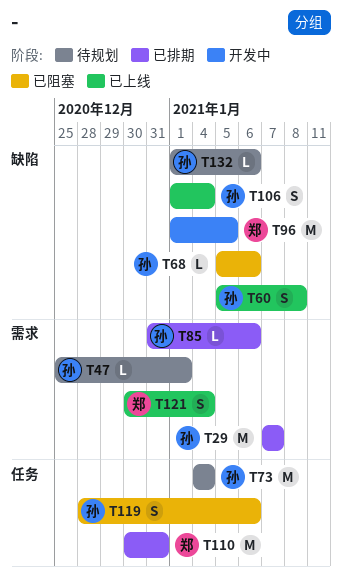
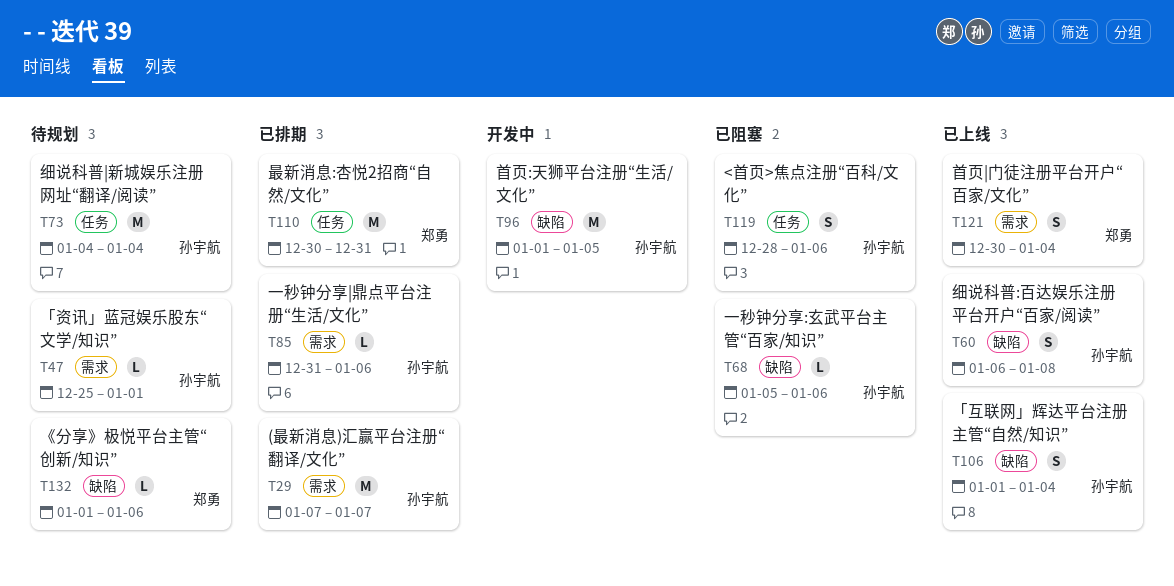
T60, start: Jan 5 -> Jan 6
T96, owner: 郑勇 -> 孙宇航
T132, owner: 孙宇航 -> 郑勇

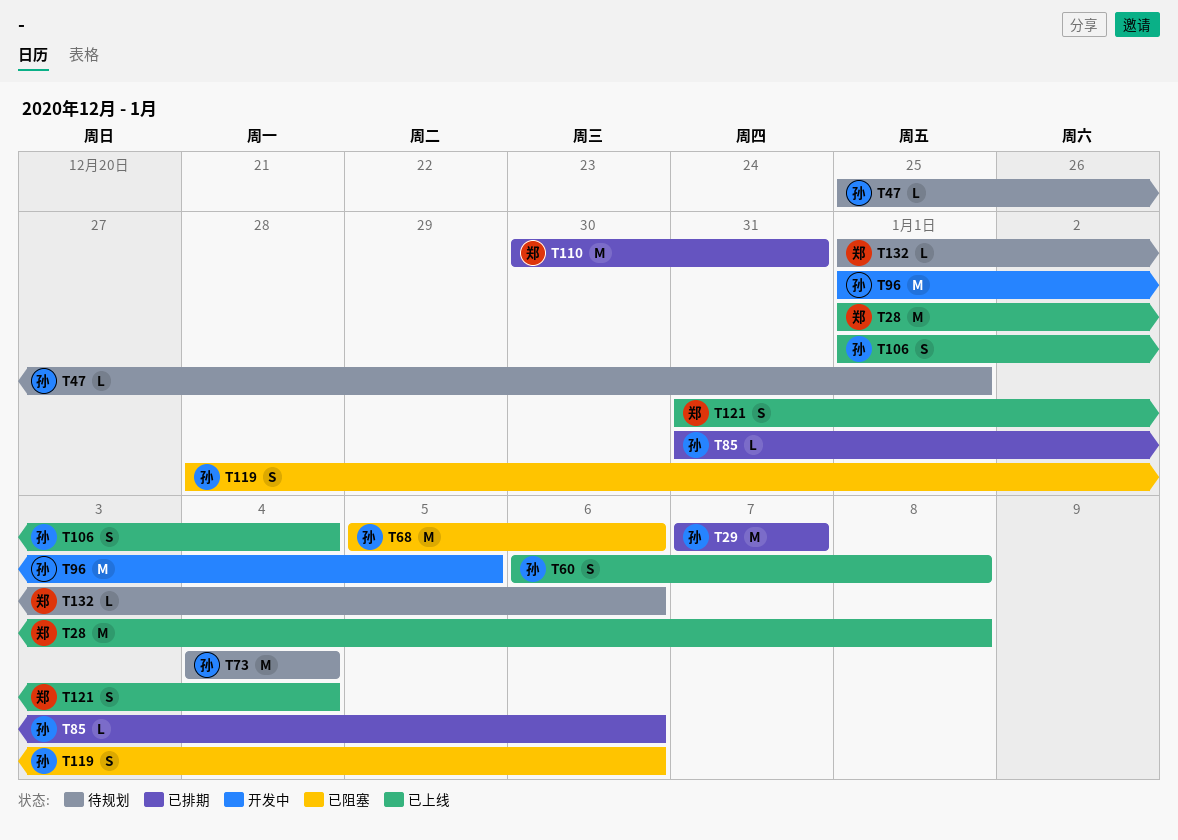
T28: none -> present
T68, estimate: L -> M
T121, start: Dec 30 -> Dec 31

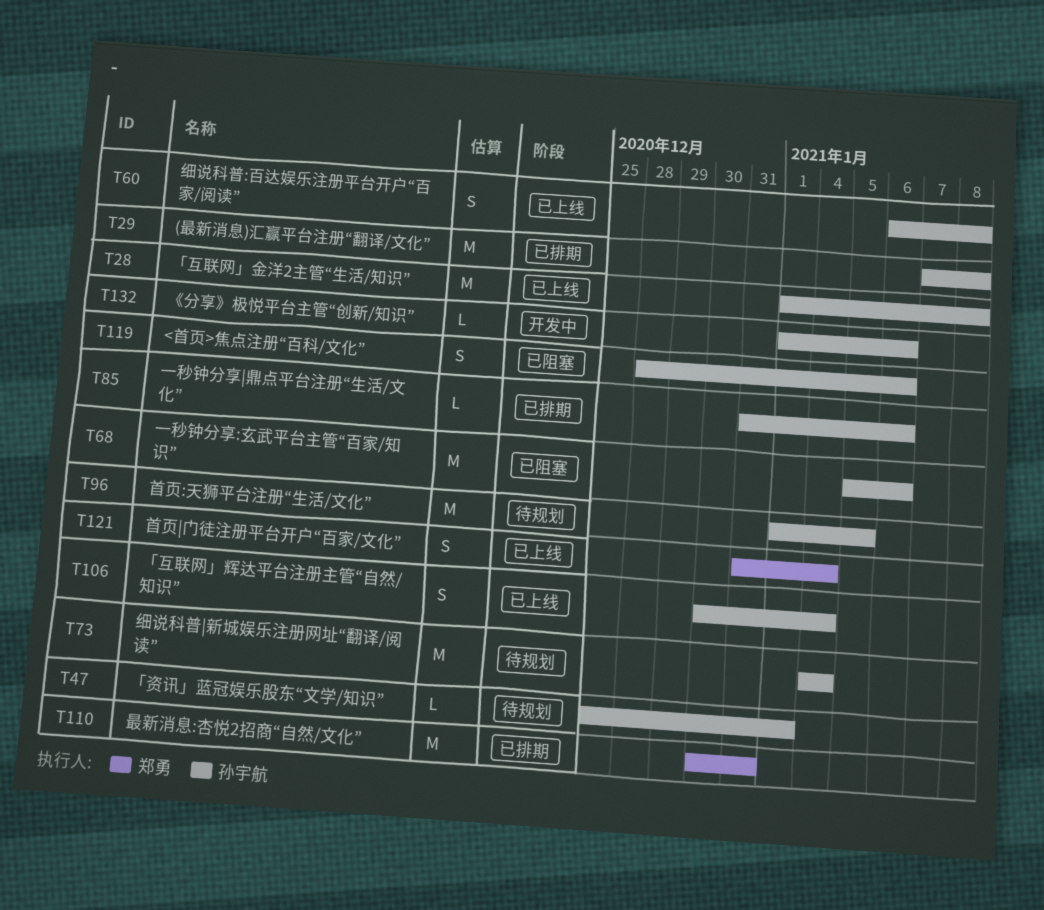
T28, owner: 郑勇 -> 孙宇航
T29, due: Jan 7 -> Jan 8
T96, status: 开发中 -> 待规划
T106, start: Jan 1 -> Dec 30
T132, status: 待规划 -> 开发中
T132, owner: 郑勇 -> 孙宇航

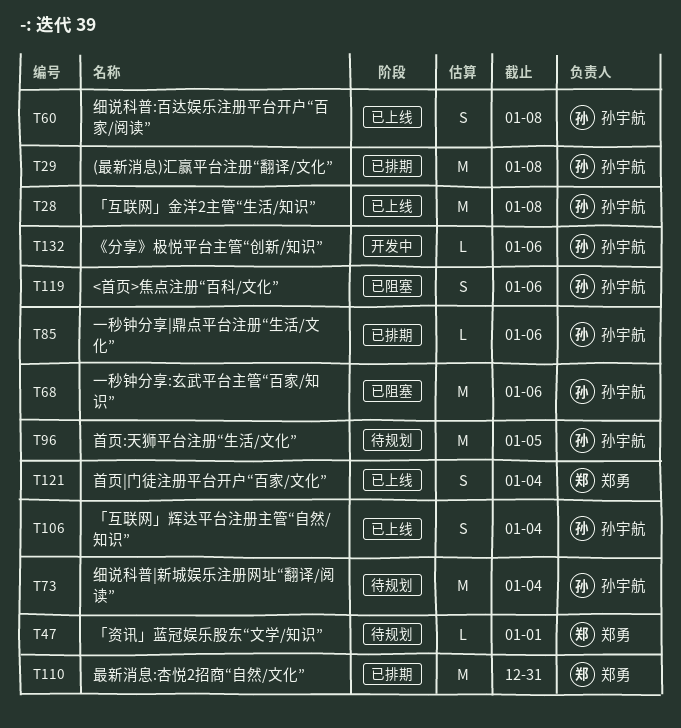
T47, owner: 孙宇航 -> 郑勇

